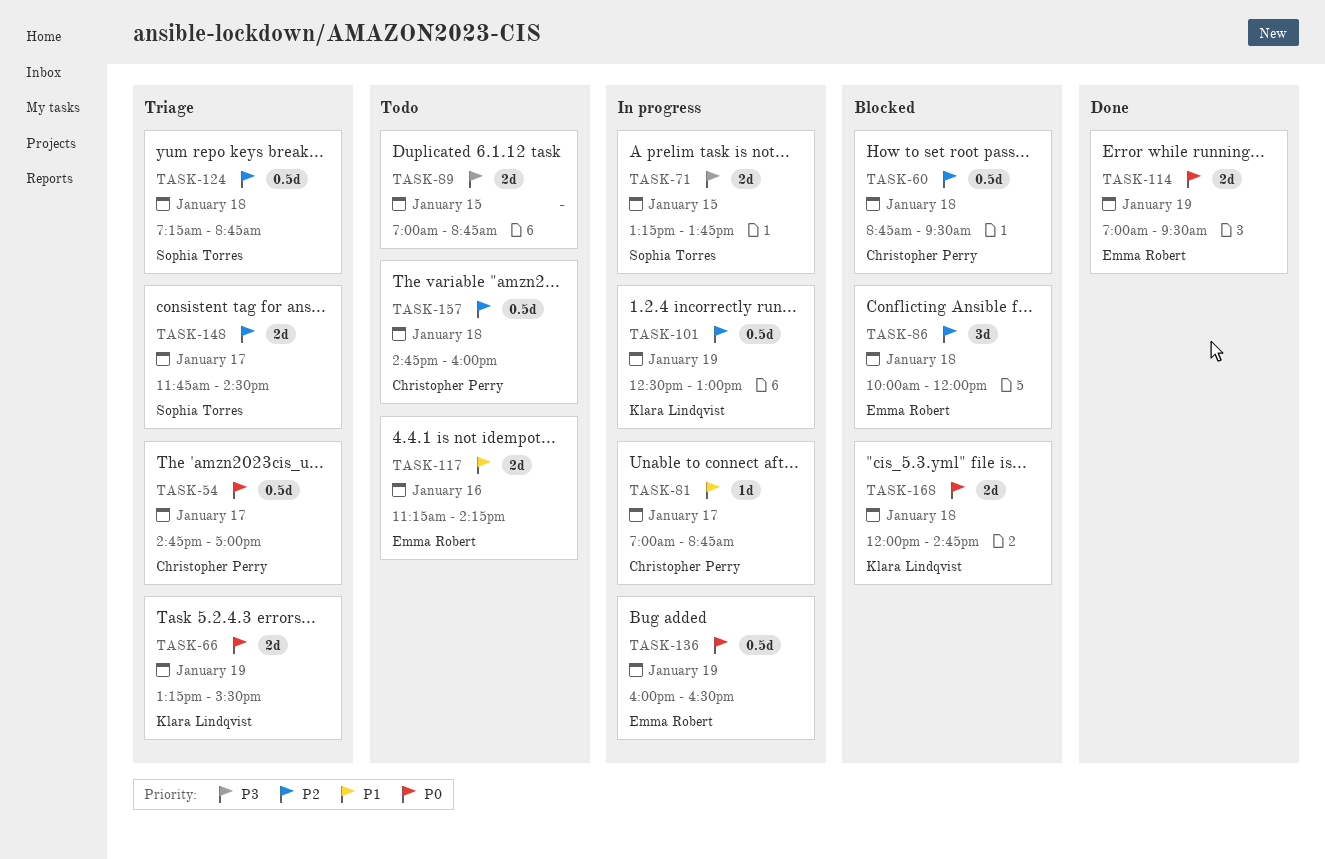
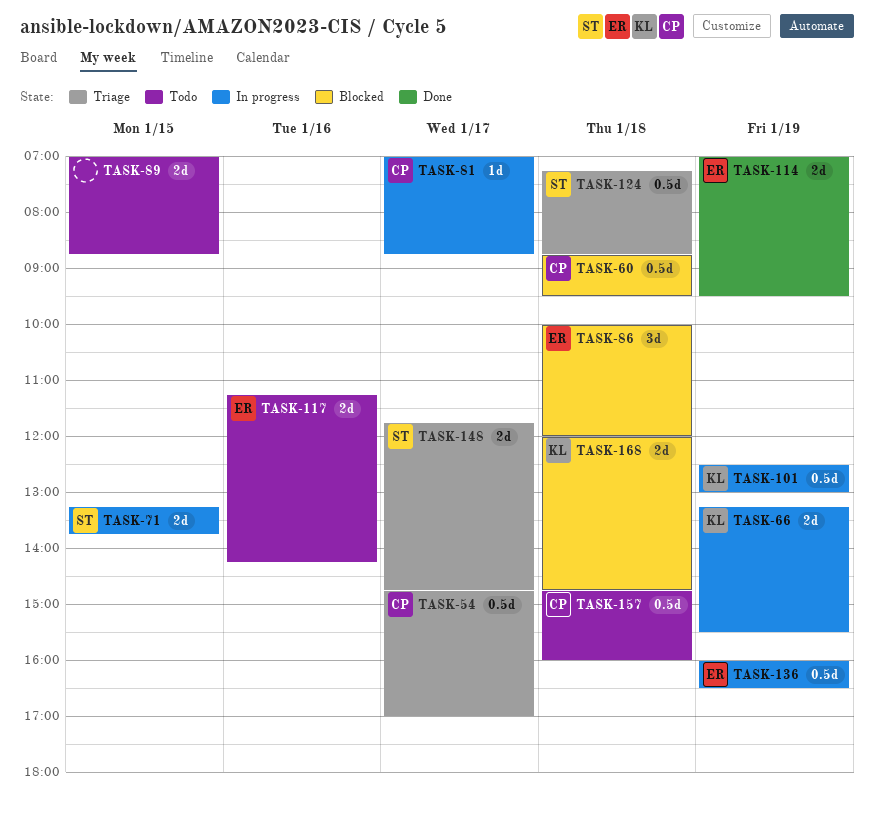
TASK-66, status: Triage -> In progress
TASK-148, ends: 14:30 -> 14:45

